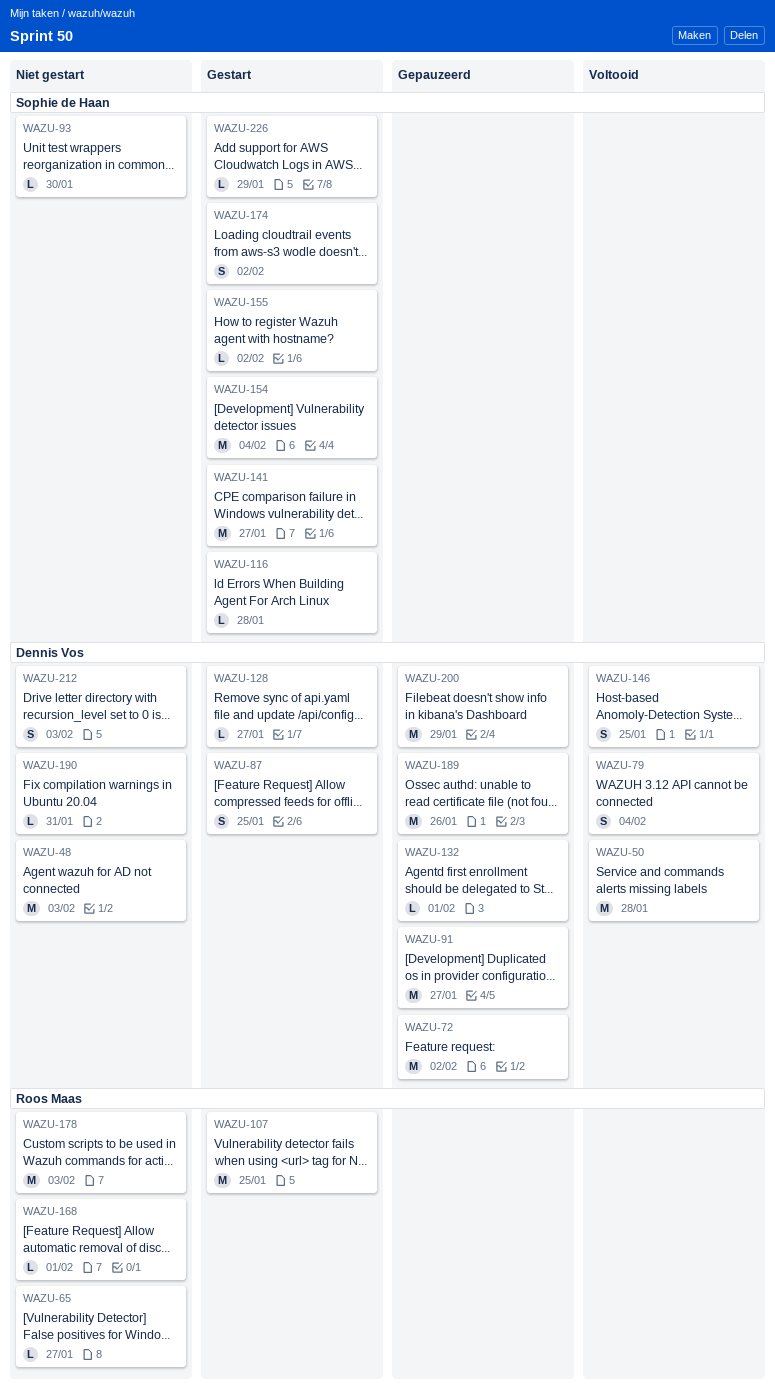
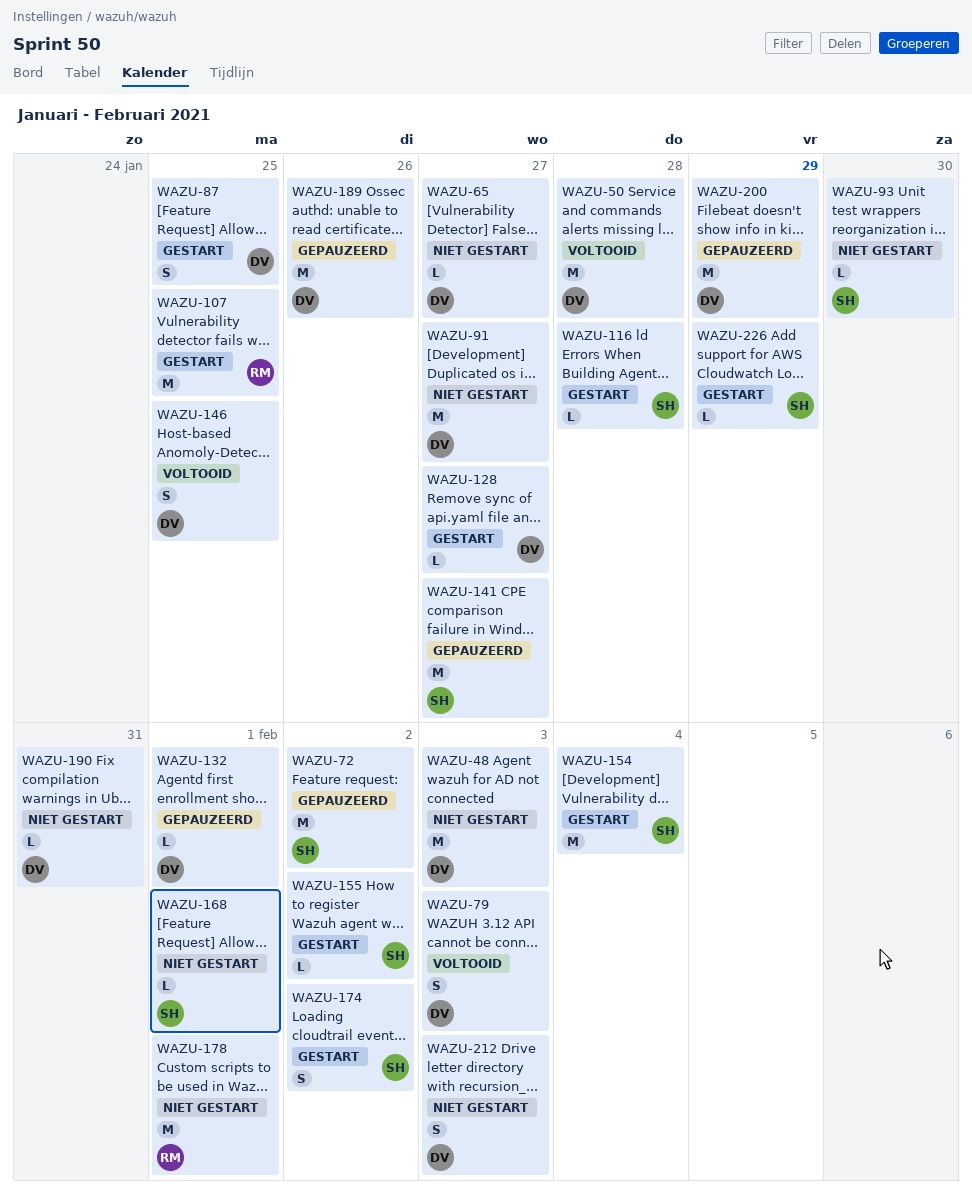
WAZU-65, owner: Roos Maas -> Dennis Vos
WAZU-72, owner: Dennis Vos -> Sophie de Haan
WAZU-79, due: Feb 4 -> Feb 3
WAZU-91, status: Gepauzeerd -> Niet gestart
WAZU-141, status: Gestart -> Gepauzeerd
WAZU-168, owner: Roos Maas -> Sophie de Haan
WAZU-178, due: Feb 3 -> Feb 1

